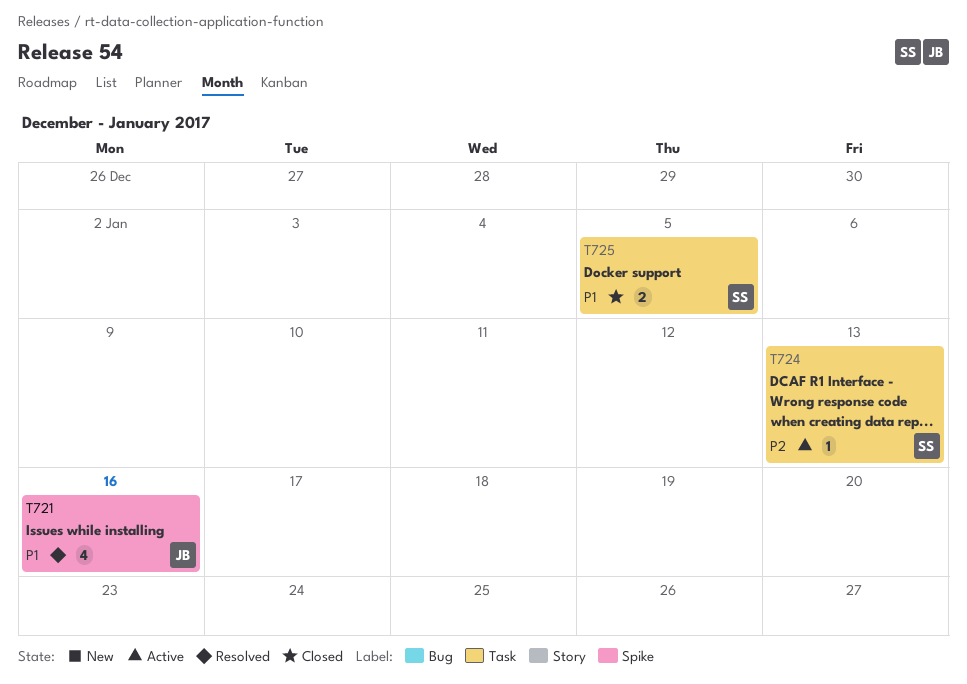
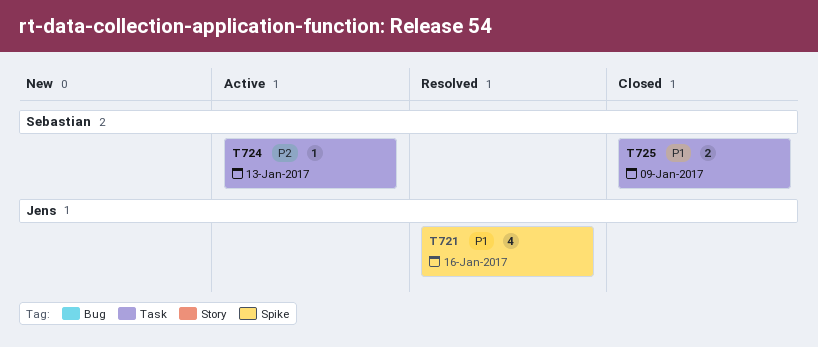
T725, due: Jan 5 -> Jan 9

